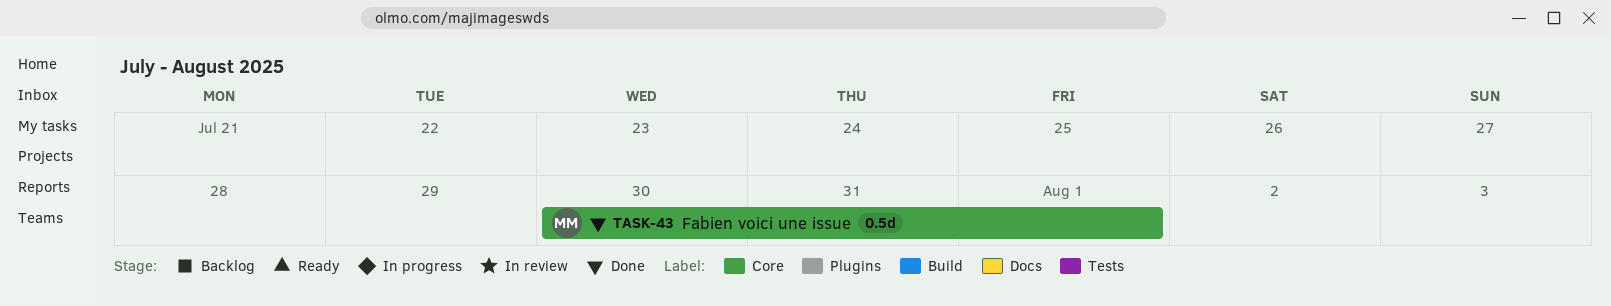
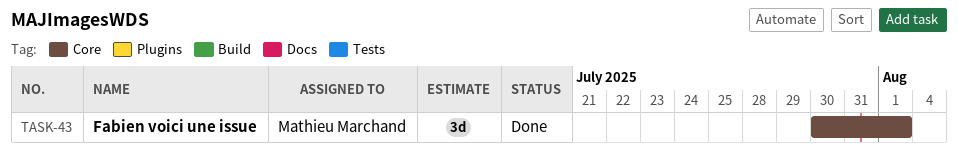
TASK-43, estimate: 0.5d -> 3d

